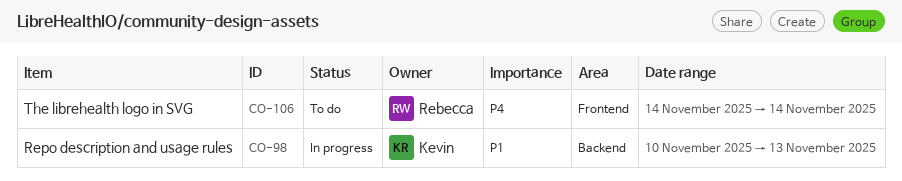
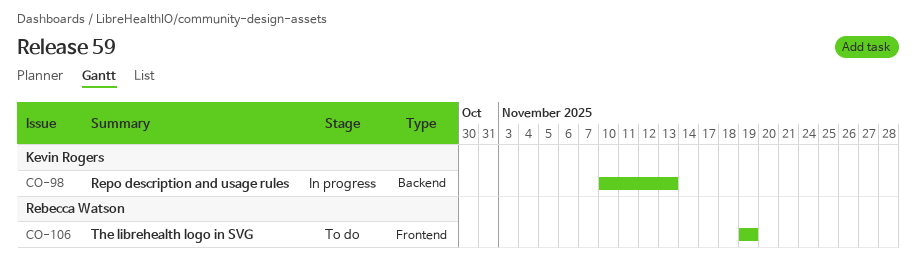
CO-106, start: Nov 14 -> Nov 19
CO-106, due: Nov 14 -> Nov 19

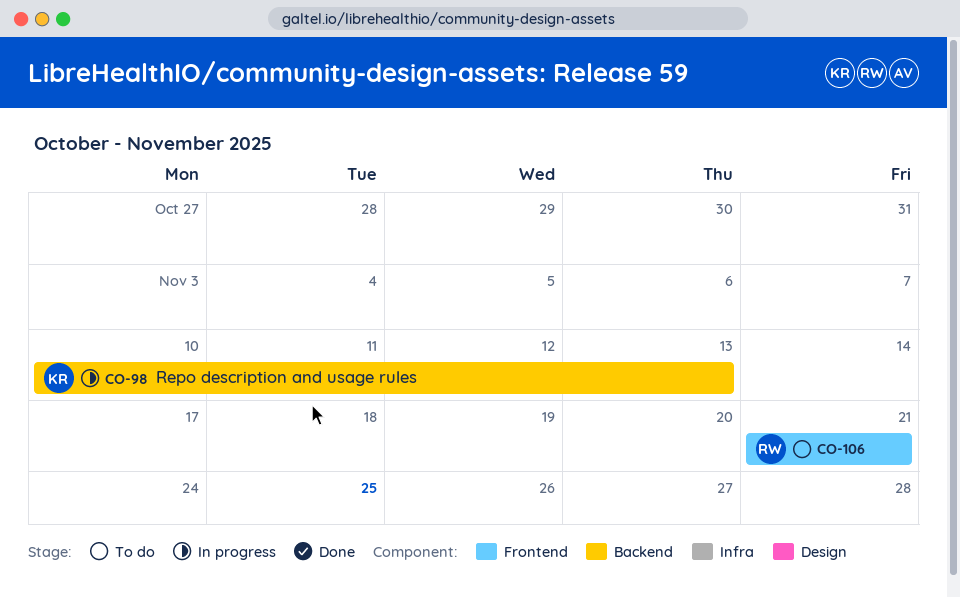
CO-106, start: Nov 19 -> Nov 21
CO-106, due: Nov 19 -> Nov 21

